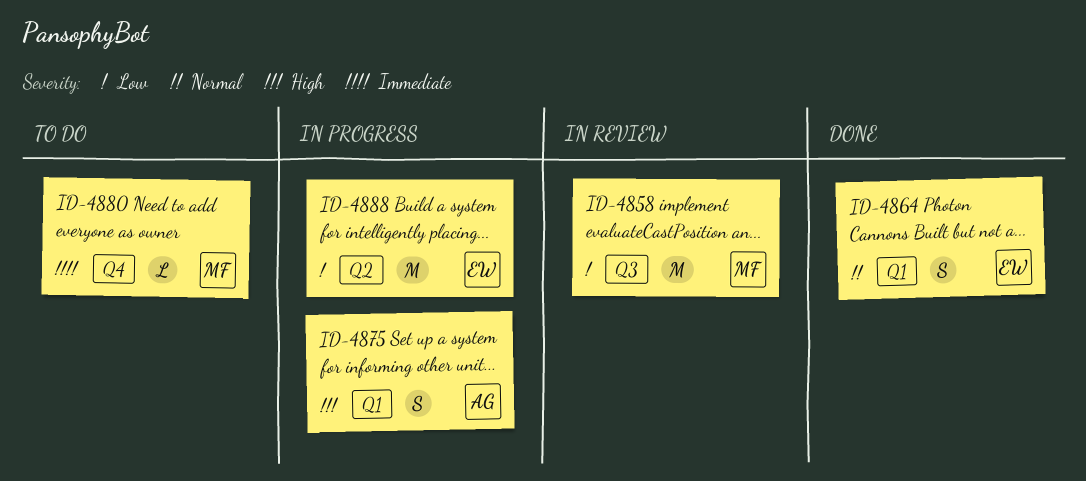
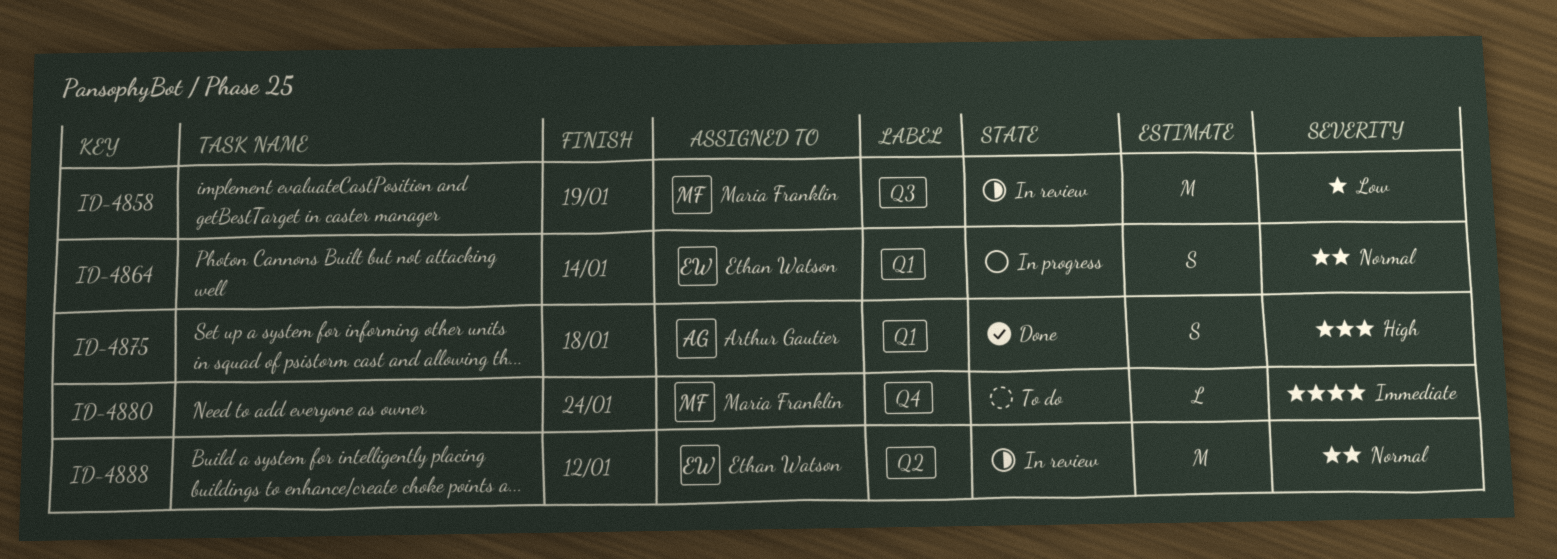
ID-4864, status: Done -> In progress
ID-4875, status: In progress -> Done
ID-4888, status: In progress -> In review
ID-4888, priority: Low -> Normal

